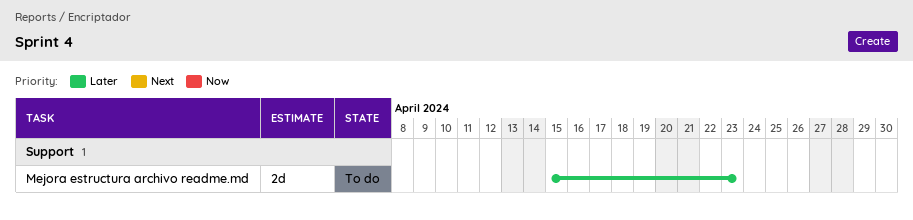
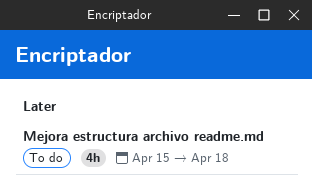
Mejora estructura archivo readme.md, estimate: 2d -> 4h
Mejora estructura archivo readme.md, due: Apr 23 -> Apr 18

